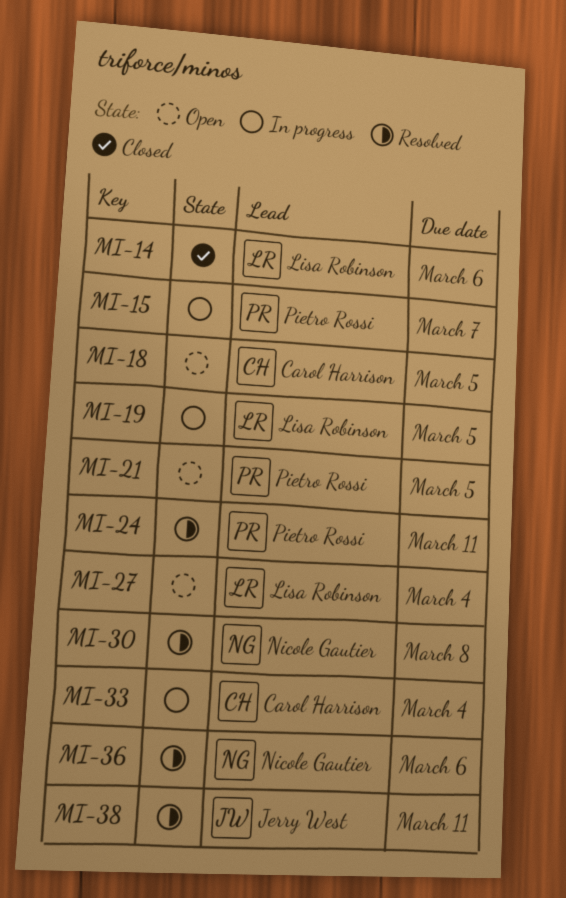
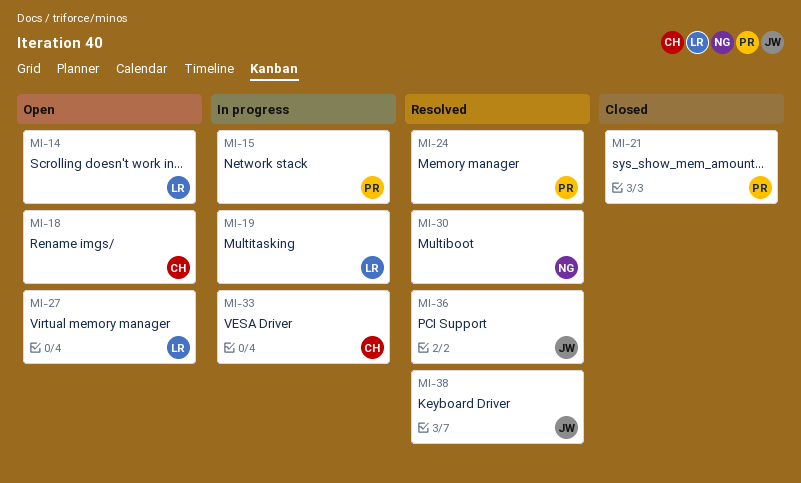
MI-14, status: Closed -> Open
MI-21, status: Open -> Closed
MI-36, owner: Nicole Gautier -> Jerry West

